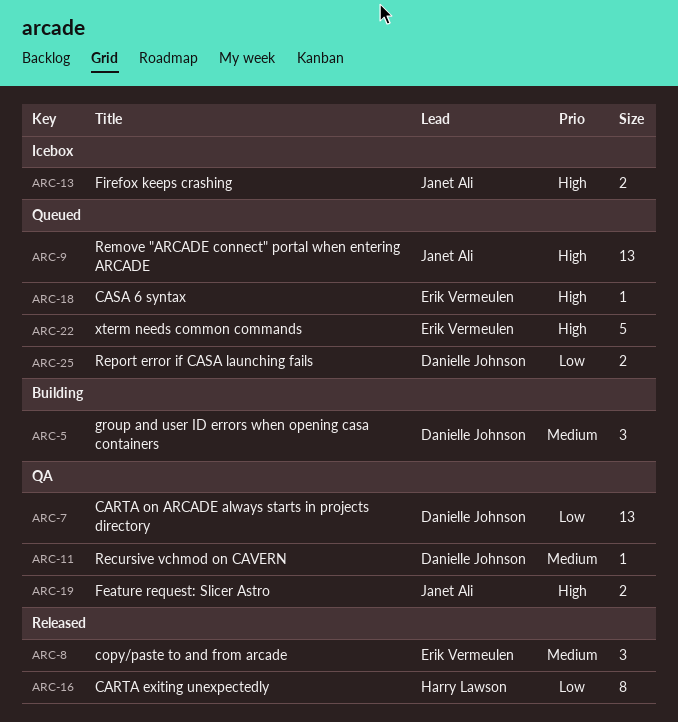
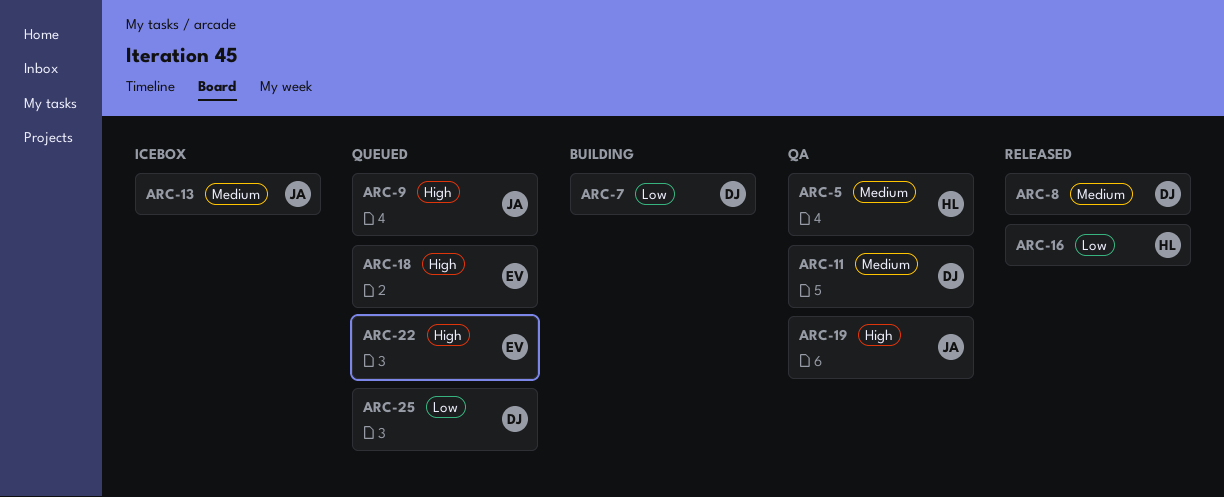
ARC-5, status: Building -> QA
ARC-5, owner: Danielle Johnson -> Harry Lawson
ARC-7, status: QA -> Building
ARC-8, owner: Erik Vermeulen -> Danielle Johnson
ARC-13, priority: High -> Medium

